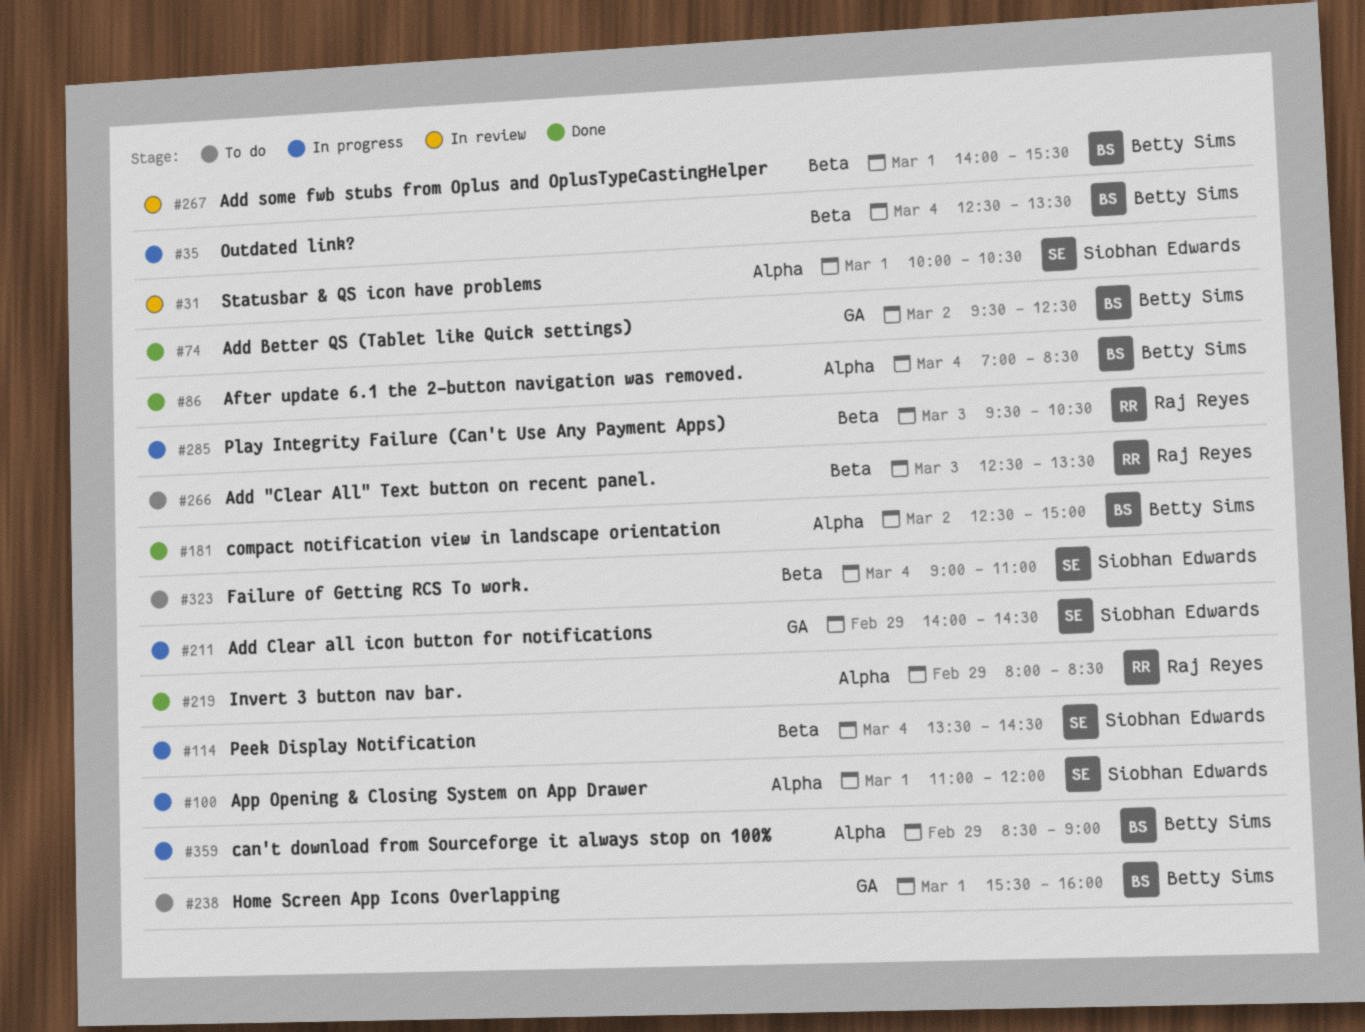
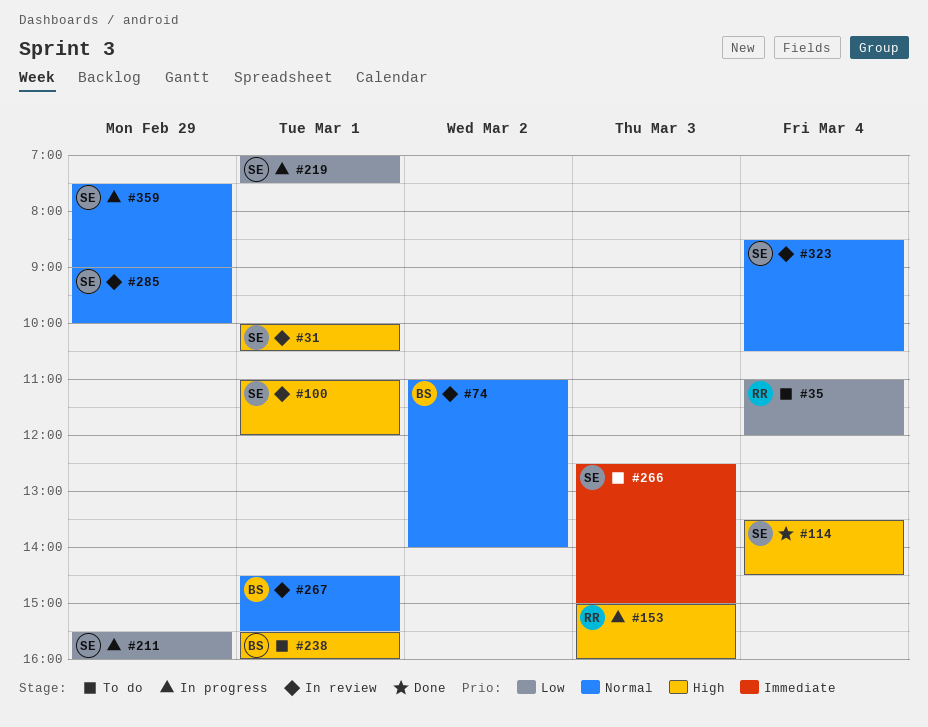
#35, status: In progress -> To do
#35, owner: Betty Sims -> Raj Reyes
#35, begins: 12:30 -> 11:00
#35, ends: 13:30 -> 12:00
#74, status: Done -> In review
#74, begins: 09:30 -> 11:00
#74, ends: 12:30 -> 14:00
#86: present -> none
#100, status: In progress -> In review
#114, status: In progress -> Done
#153: none -> present
#181: present -> none
#211, begins: 14:00 -> 15:30
#211, ends: 14:30 -> 16:00
#219, status: Done -> In progress
#219, owner: Raj Reyes -> Siobhan Edwards
#219, day: Feb 29 -> Mar 1
#219, begins: 08:00 -> 07:00
#219, ends: 08:30 -> 07:30
#266, owner: Raj Reyes -> Siobhan Edwards
#266, ends: 13:30 -> 15:00
#267, begins: 14:00 -> 14:30
#285, status: In progress -> In review
#285, owner: Raj Reyes -> Siobhan Edwards
#285, day: Mar 3 -> Feb 29
#285, begins: 09:30 -> 09:00
#285, ends: 10:30 -> 10:00
#323, status: To do -> In review
#323, begins: 09:00 -> 08:30
#323, ends: 11:00 -> 10:30
#359, owner: Betty Sims -> Siobhan Edwards
#359, begins: 08:30 -> 07:30

